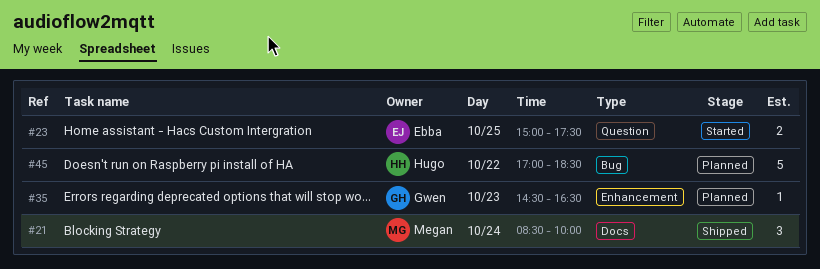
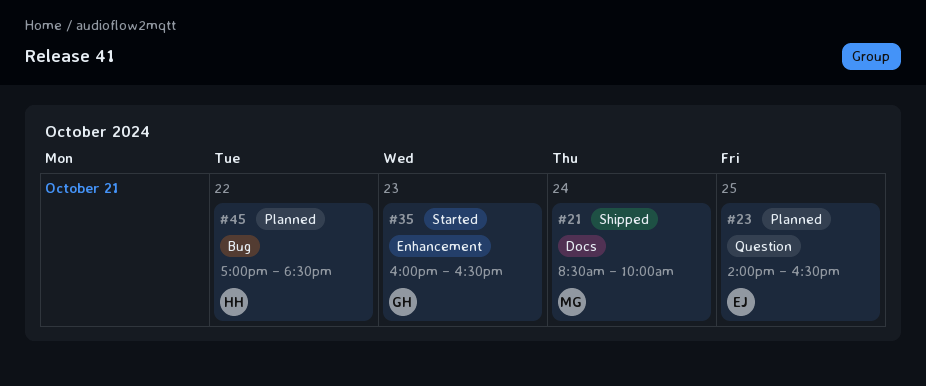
#23, status: Started -> Planned
#23, begins: 15:00 -> 14:00
#23, ends: 17:30 -> 16:30
#35, status: Planned -> Started
#35, begins: 14:30 -> 16:00

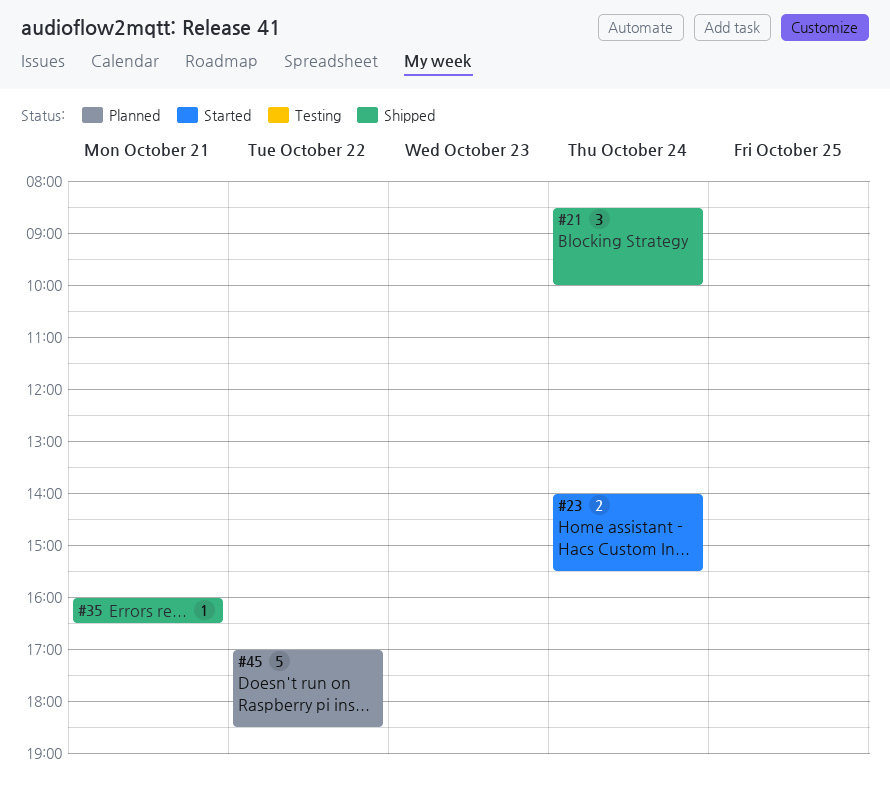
#23, status: Planned -> Started
#23, day: Oct 25 -> Oct 24
#23, ends: 16:30 -> 15:30
#35, status: Started -> Shipped
#35, day: Oct 23 -> Oct 21

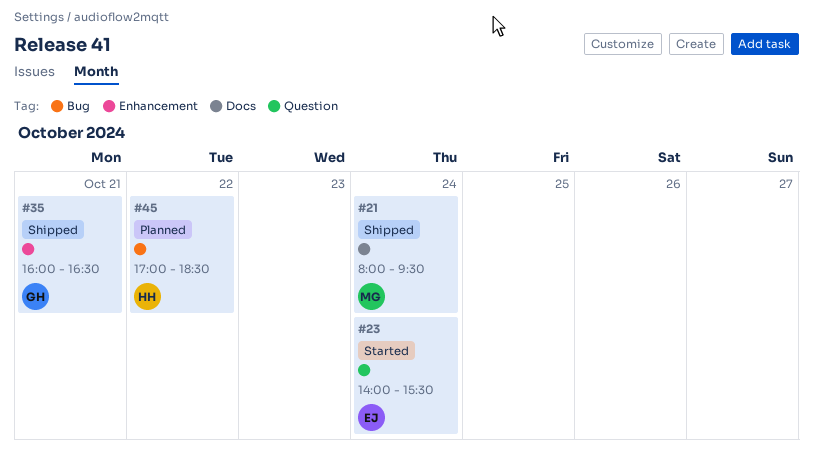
#21, begins: 08:30 -> 08:00
#21, ends: 10:00 -> 09:30

